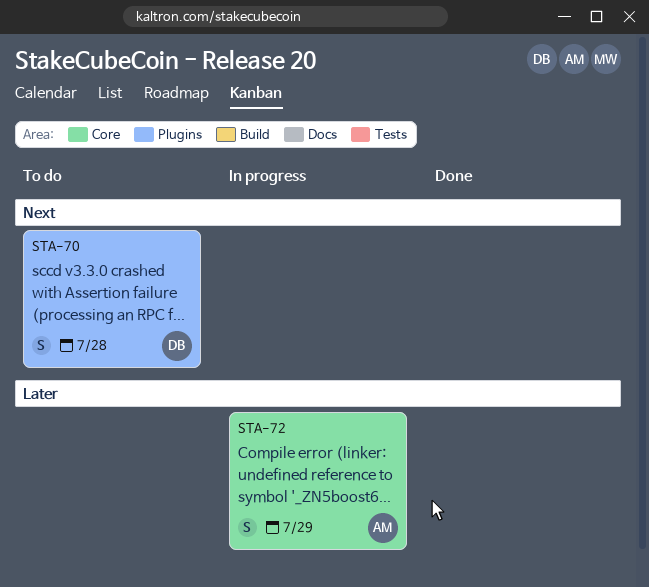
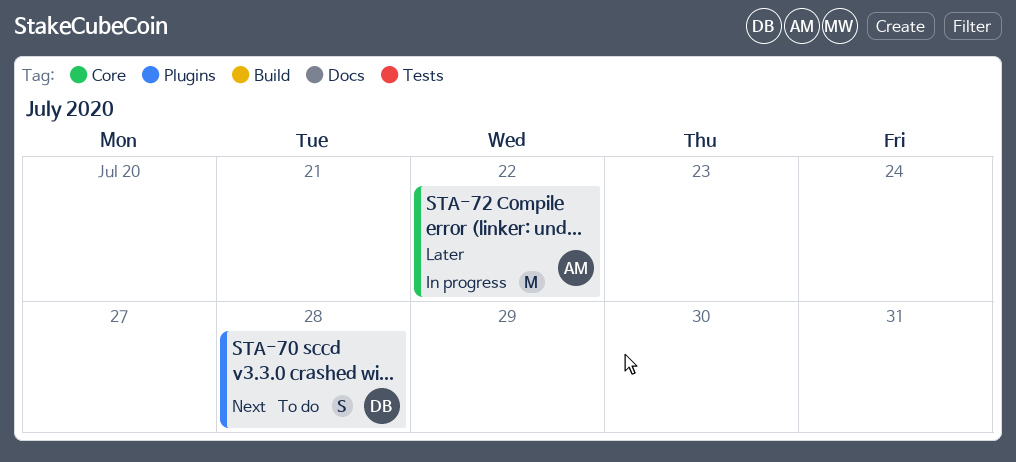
STA-72, estimate: S -> M
STA-72, due: Jul 29 -> Jul 22

